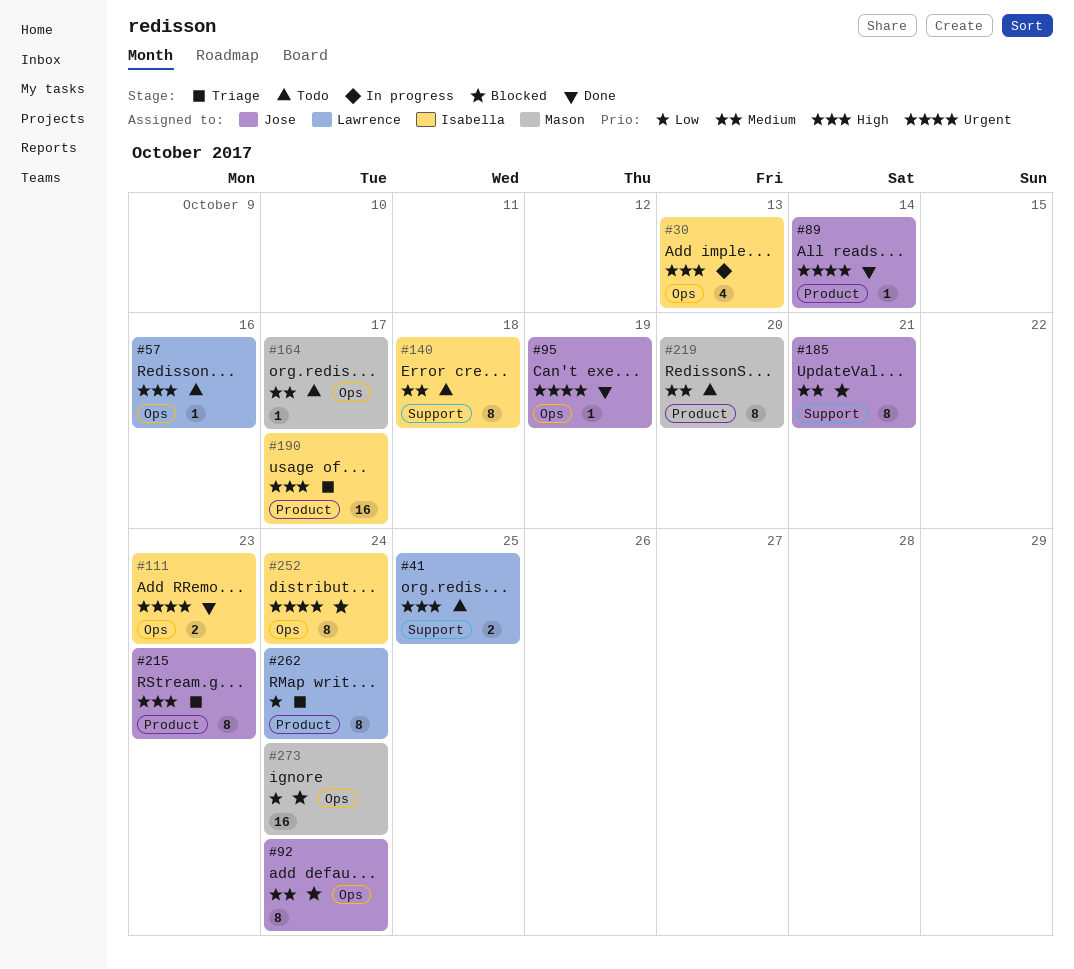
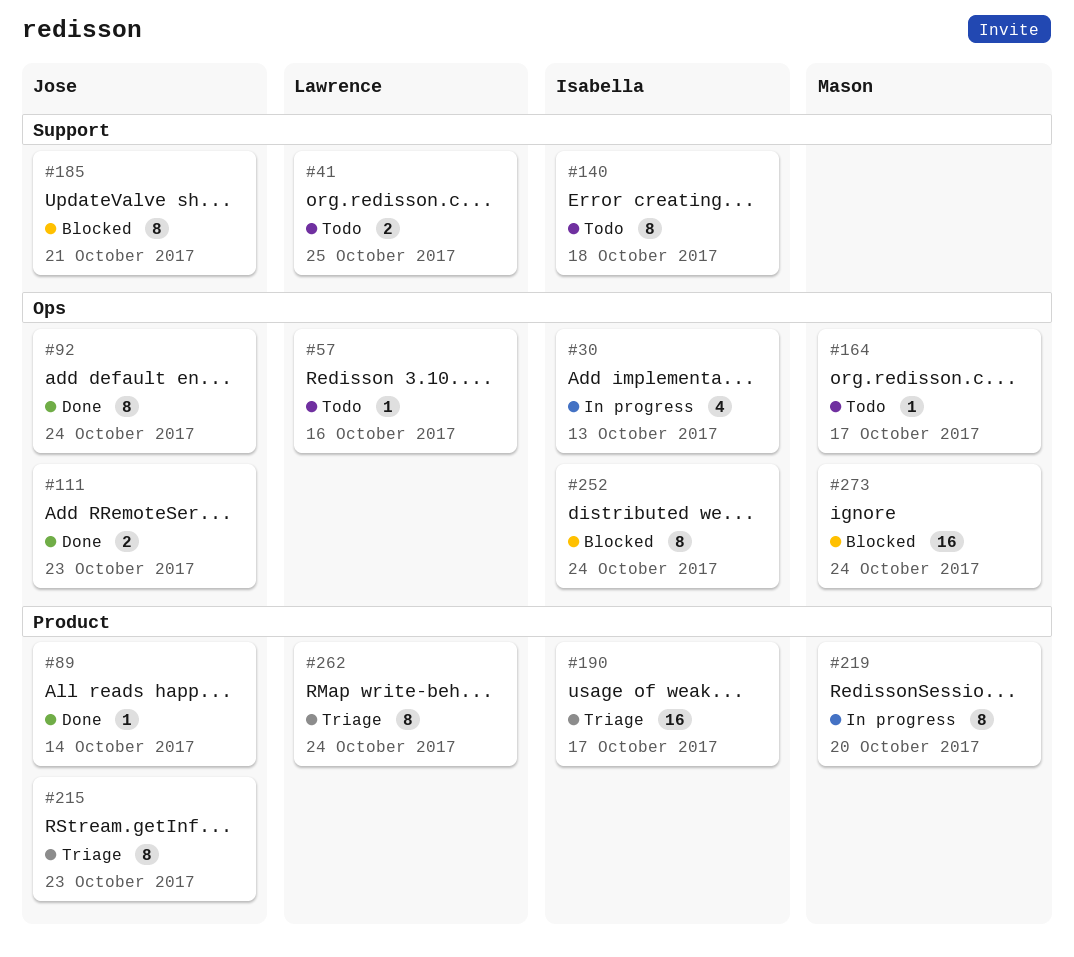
#92, status: Blocked -> Done
#95: present -> none
#111, owner: Isabella -> Jose
#219, status: Todo -> In progress

